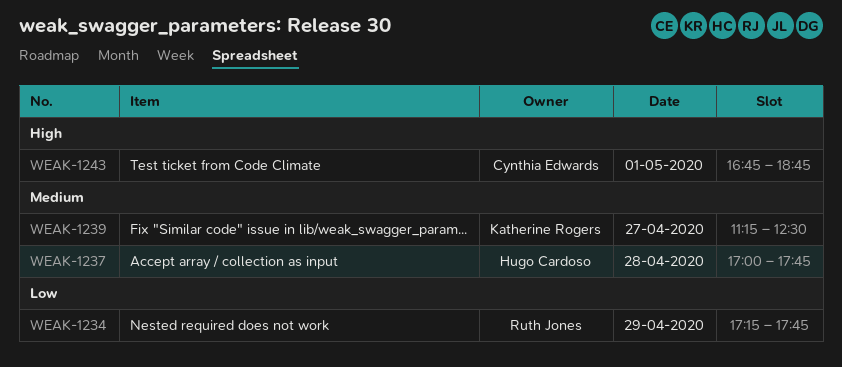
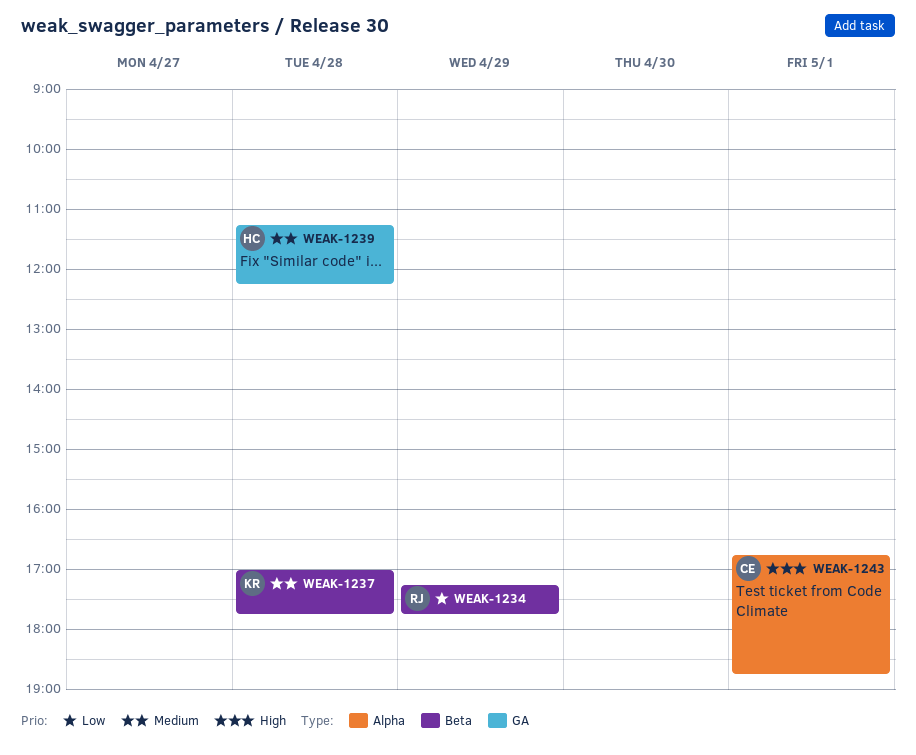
WEAK-1237, owner: Hugo Cardoso -> Katherine Rogers
WEAK-1239, owner: Katherine Rogers -> Hugo Cardoso
WEAK-1239, day: Apr 27 -> Apr 28
WEAK-1239, ends: 12:30 -> 12:15

